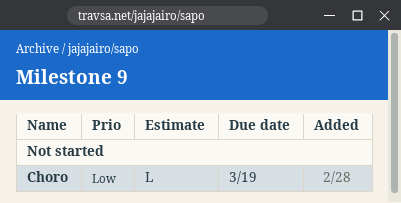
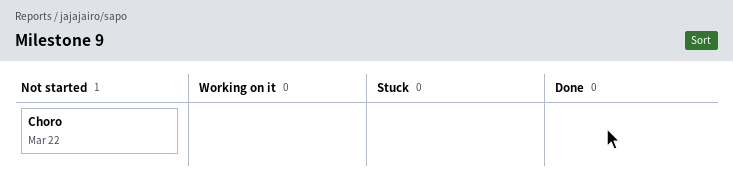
Choro, due: Mar 19 -> Mar 22

